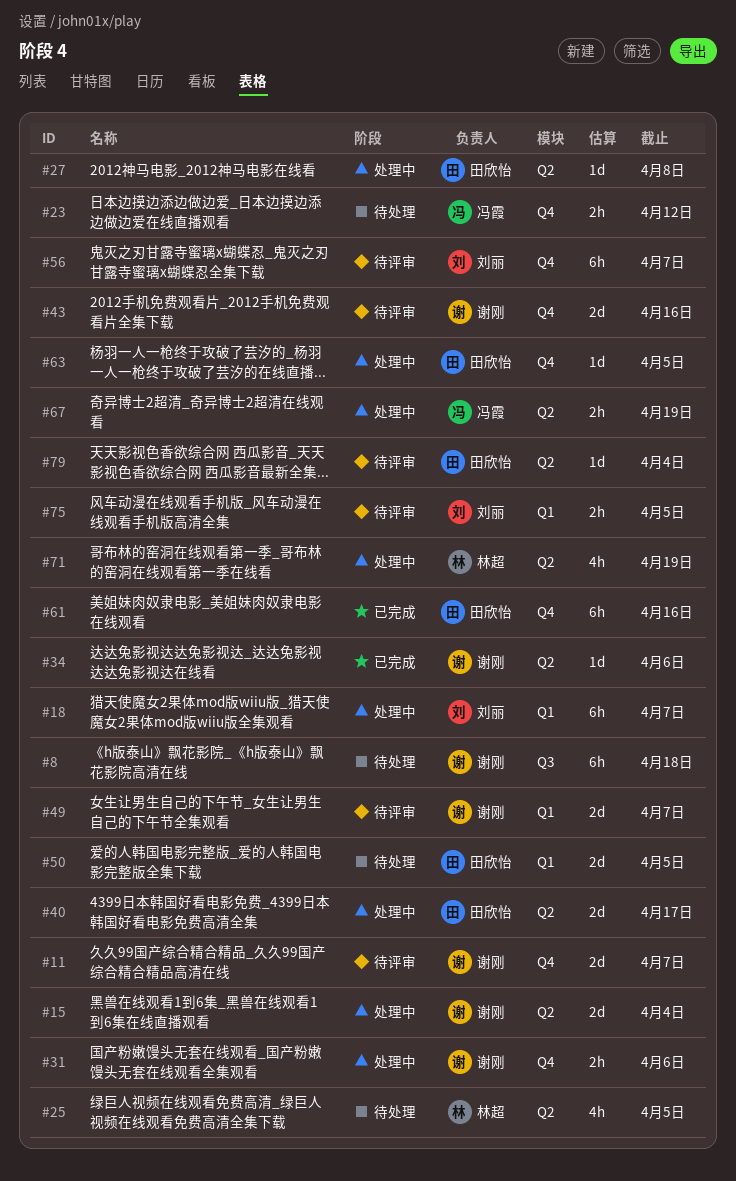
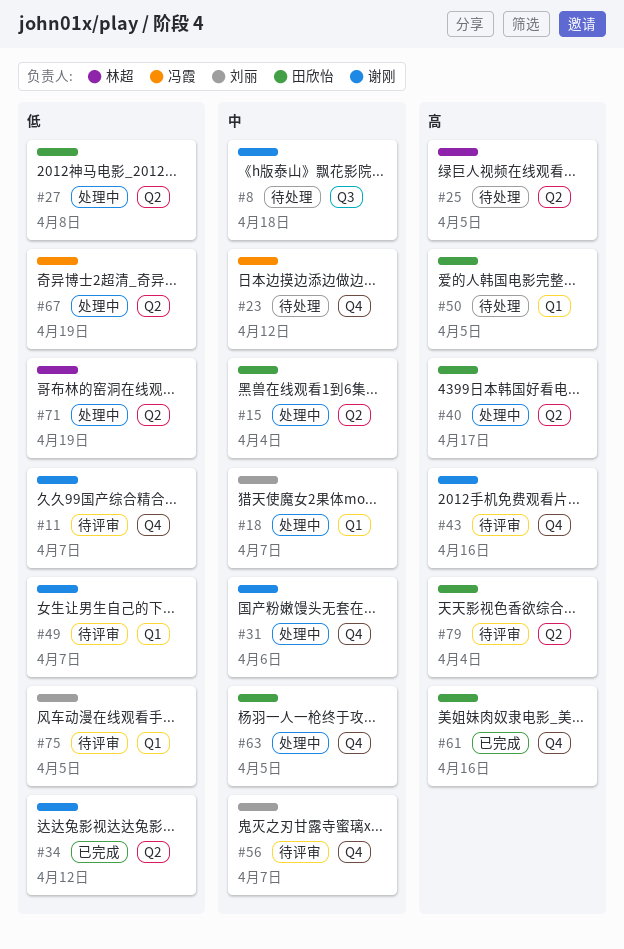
#15, owner: 谢刚 -> 田欣怡
#34, due: Apr 6 -> Apr 12

